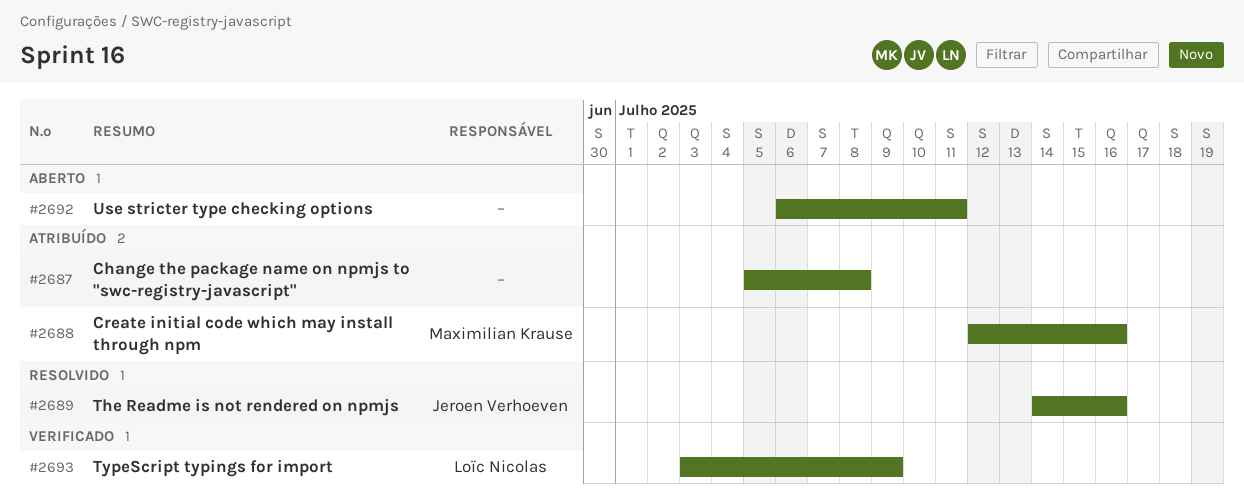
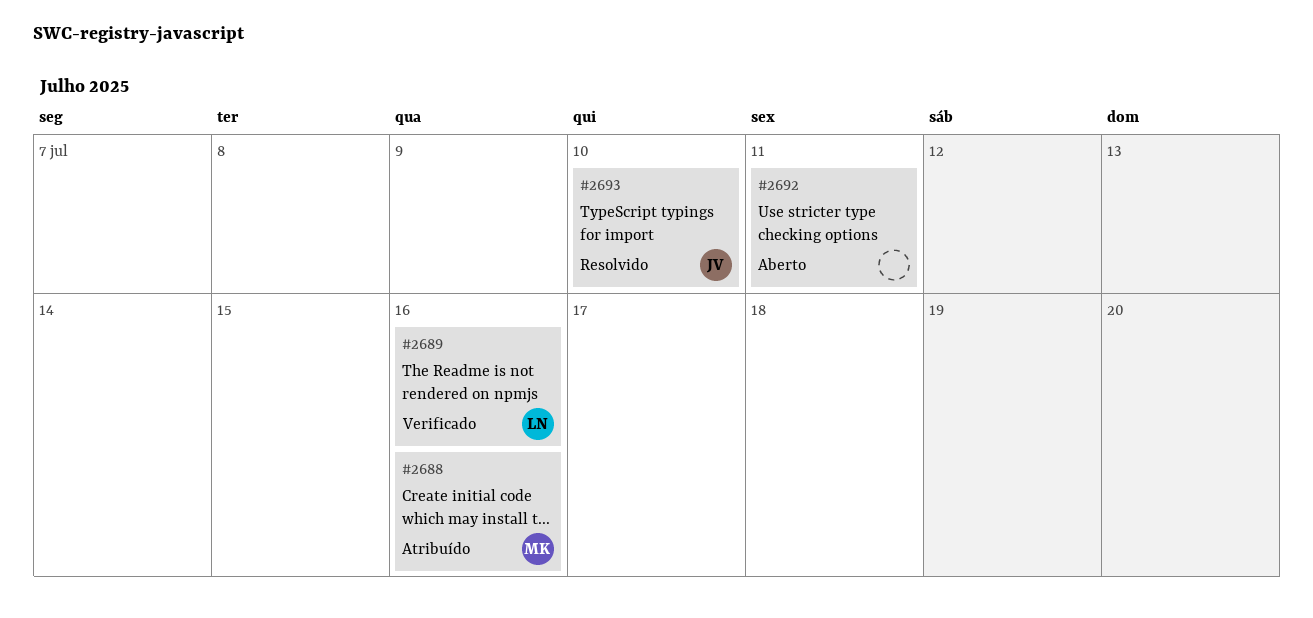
#2687: present -> none
#2689, status: Resolvido -> Verificado
#2689, owner: Jeroen Verhoeven -> Loïc Nicolas
#2693, status: Verificado -> Resolvido
#2693, owner: Loïc Nicolas -> Jeroen Verhoeven
#2693, due: Jul 9 -> Jul 10

